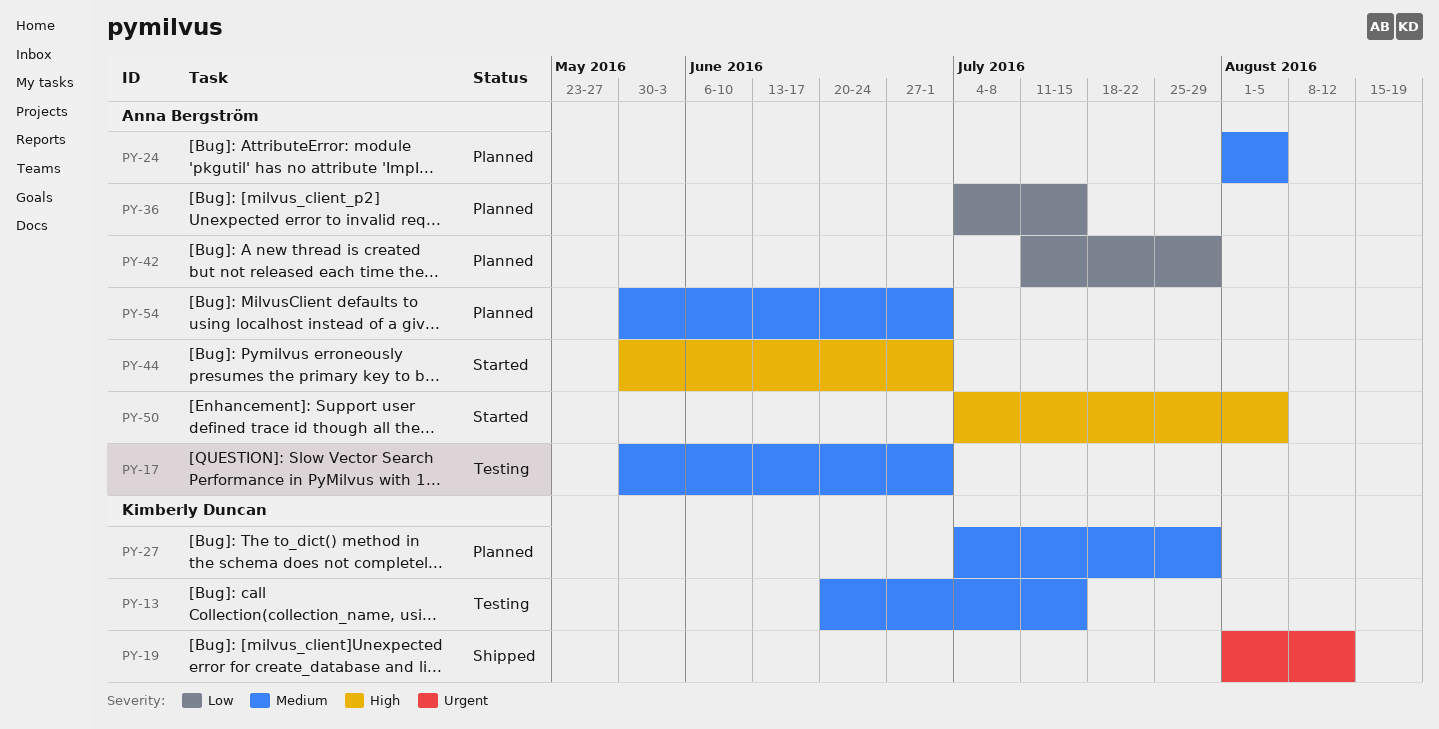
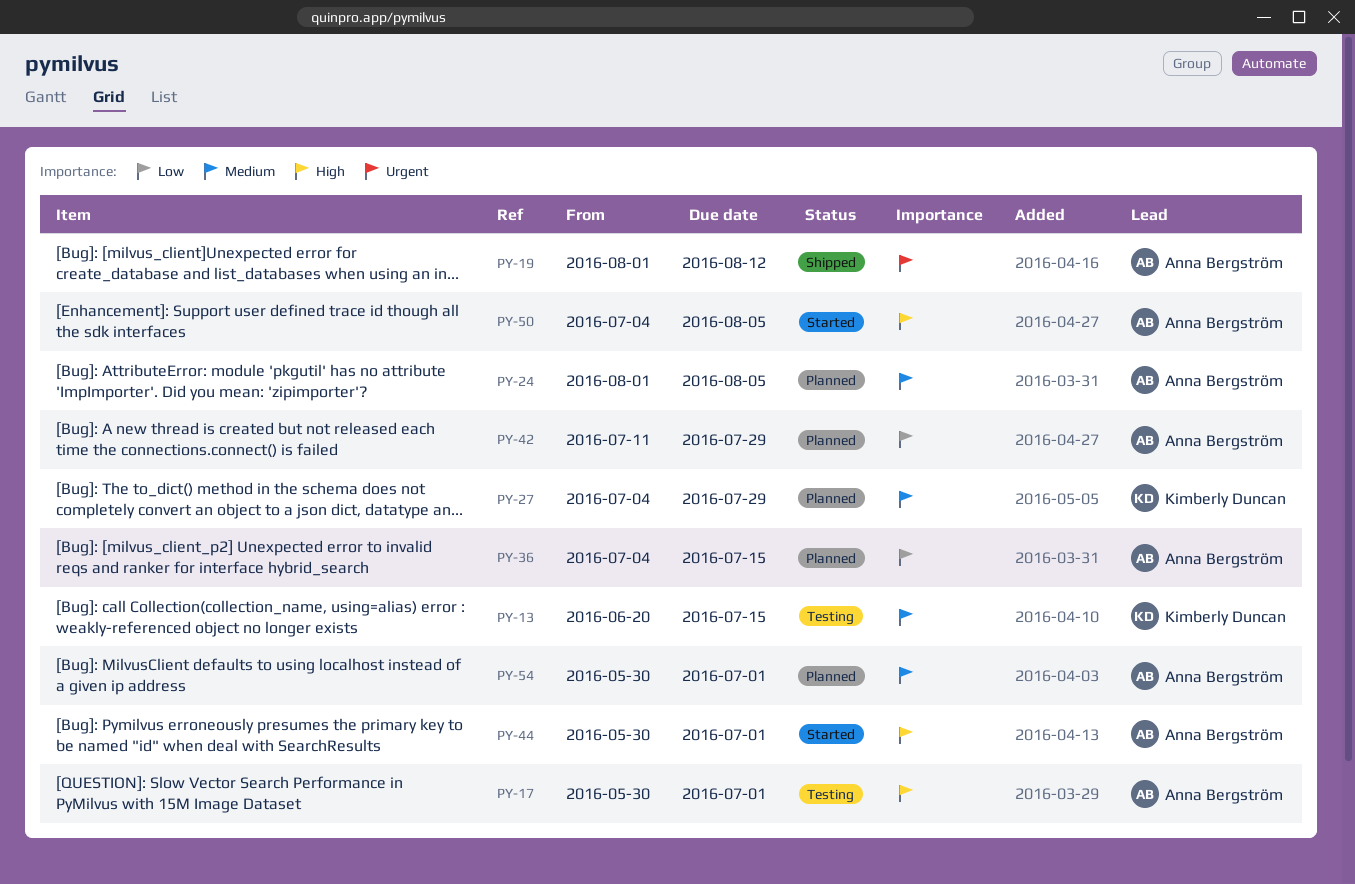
PY-17, priority: Medium -> High
PY-19, owner: Kimberly Duncan -> Anna Bergström

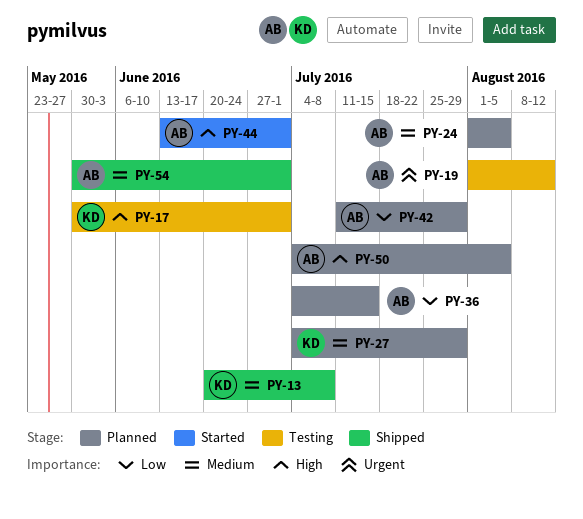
PY-13, status: Testing -> Shipped
PY-13, due: Jul 15 -> Jul 8
PY-17, owner: Anna Bergström -> Kimberly Duncan
PY-19, status: Shipped -> Testing
PY-44, start: May 30 -> Jun 13
PY-50, status: Started -> Planned
PY-54, status: Planned -> Shipped

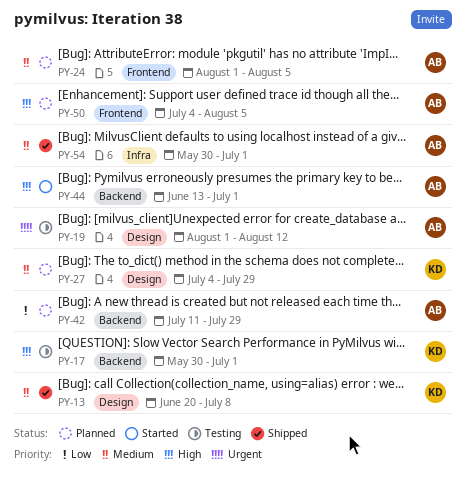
PY-36: present -> none

